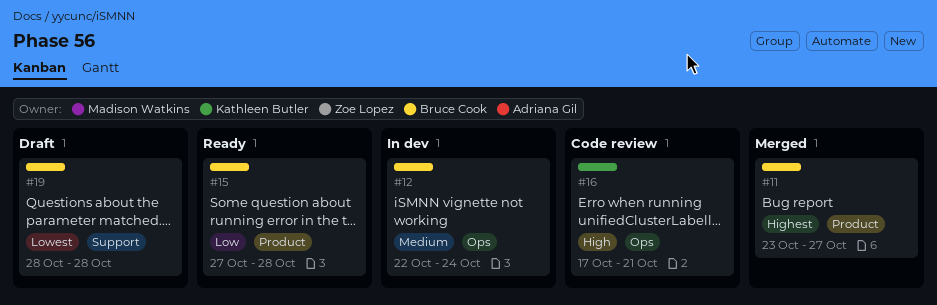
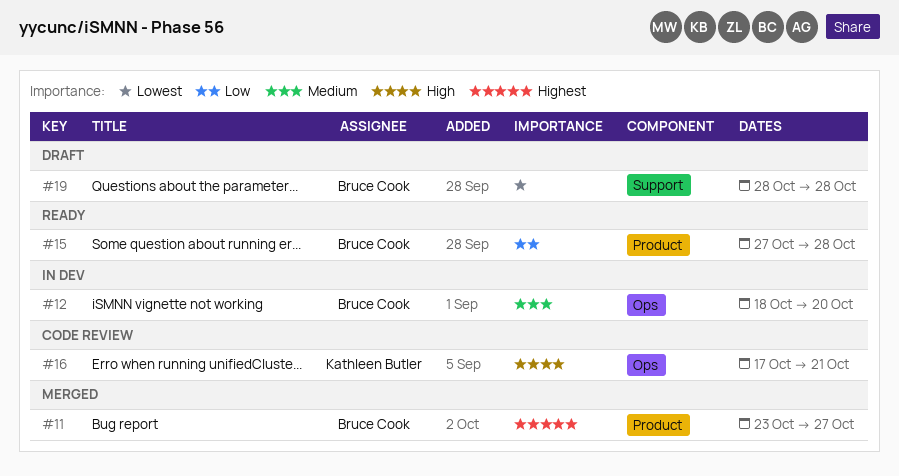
#12, start: Oct 22 -> Oct 18
#12, due: Oct 24 -> Oct 20

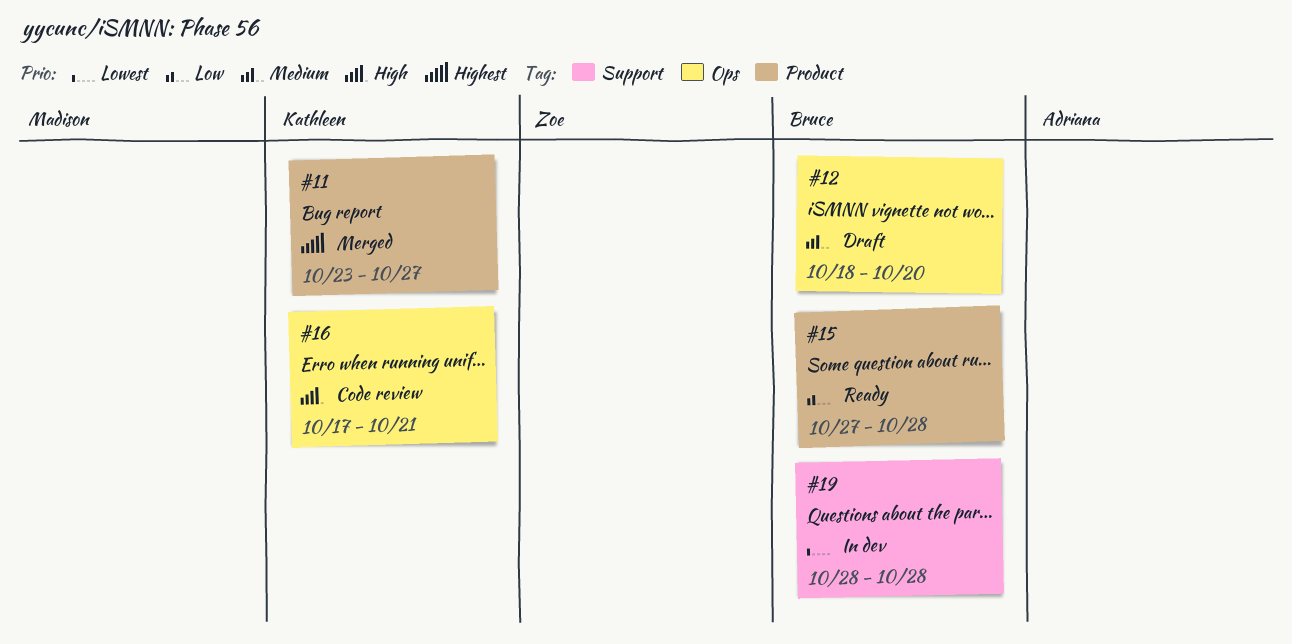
#11, owner: Bruce Cook -> Kathleen Butler
#12, status: In dev -> Draft
#19, status: Draft -> In dev

